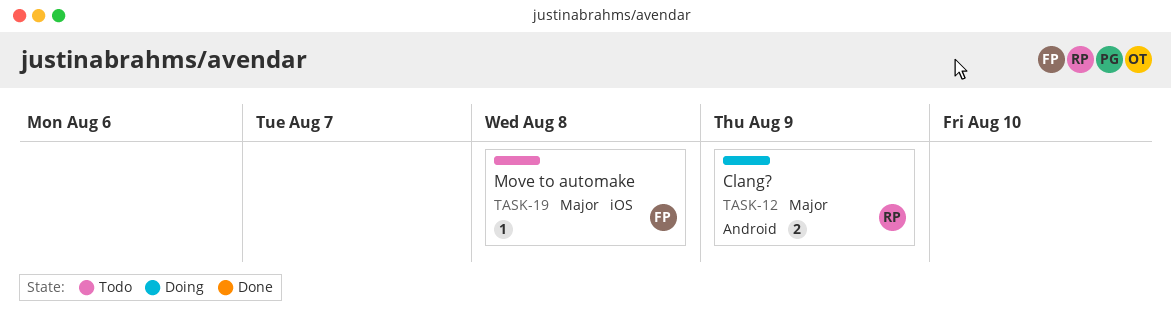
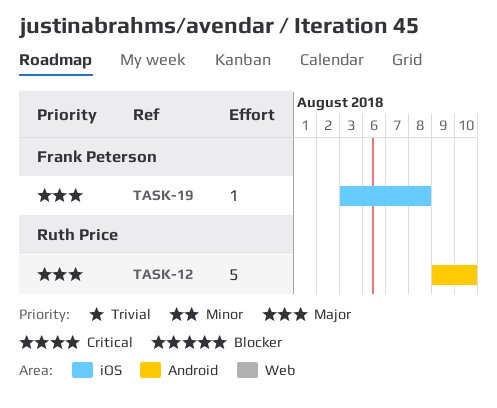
TASK-12, estimate: 2 -> 5
TASK-12, due: Aug 9 -> Aug 10

